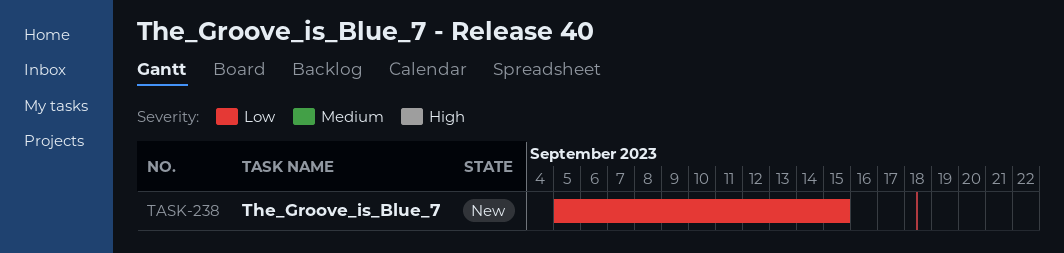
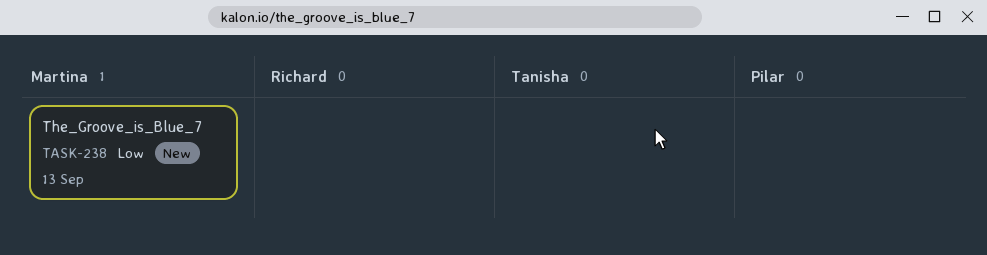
TASK-238, due: Sep 15 -> Sep 13

